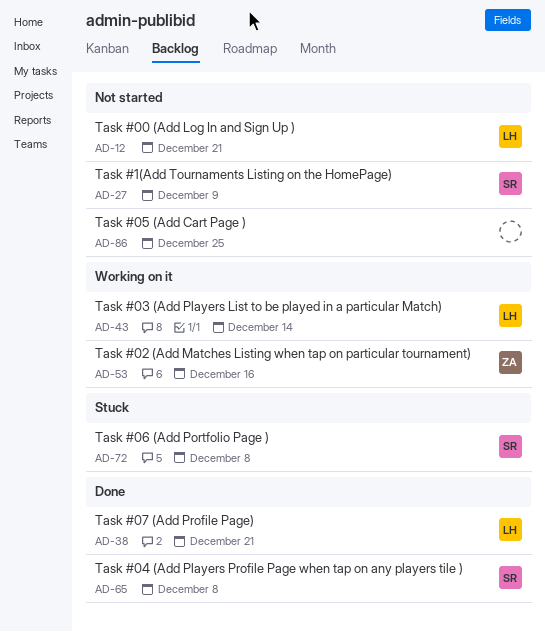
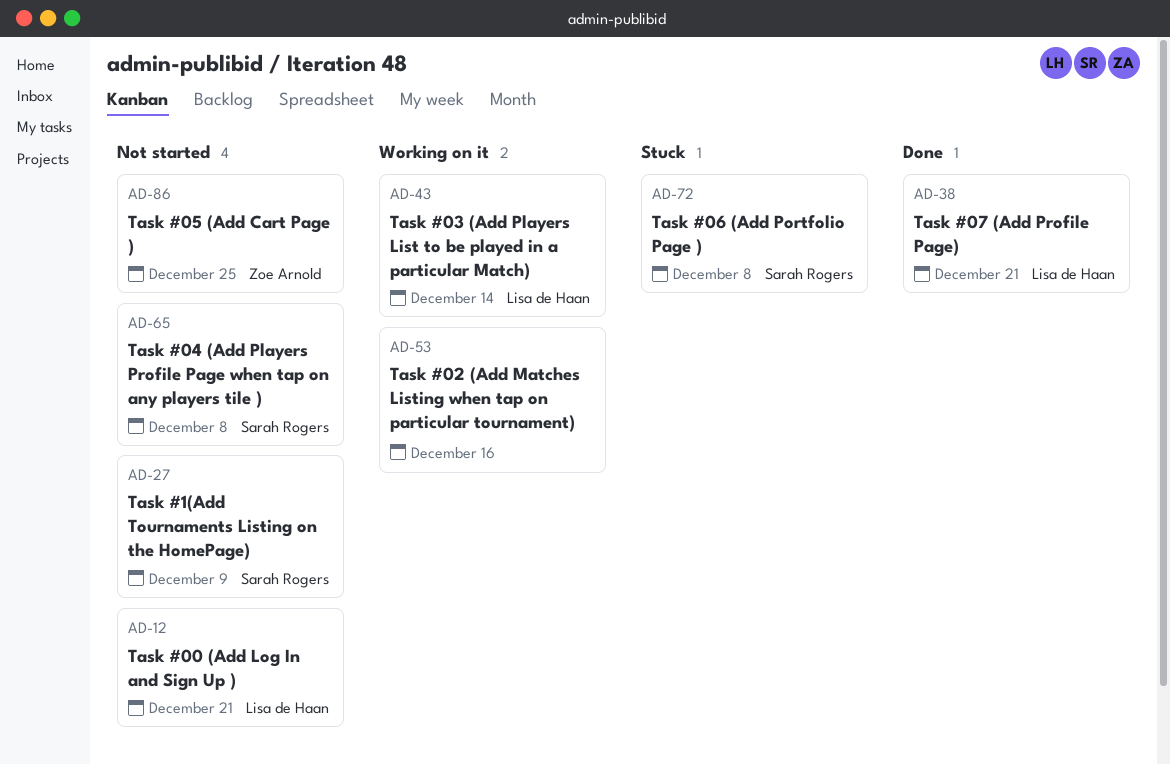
AD-53, owner: Zoe Arnold -> none
AD-65, status: Done -> Not started
AD-86, owner: none -> Zoe Arnold

